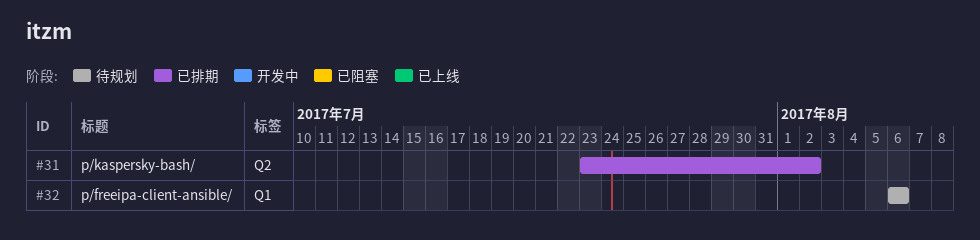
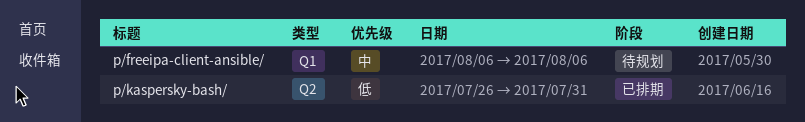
p/kaspersky-bash/, start: Jul 23 -> Jul 26
p/kaspersky-bash/, due: Aug 2 -> Jul 31

